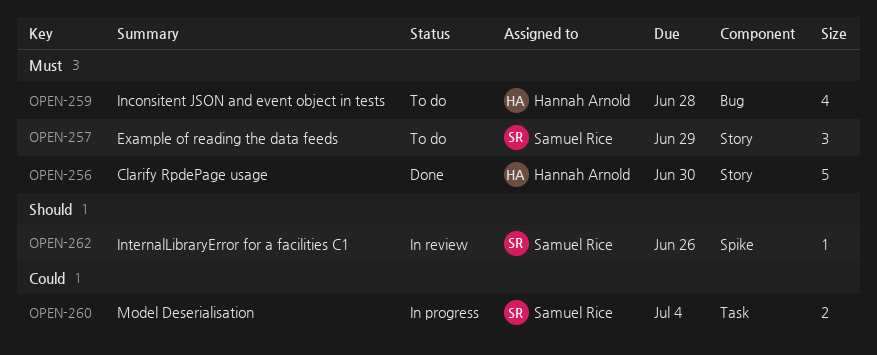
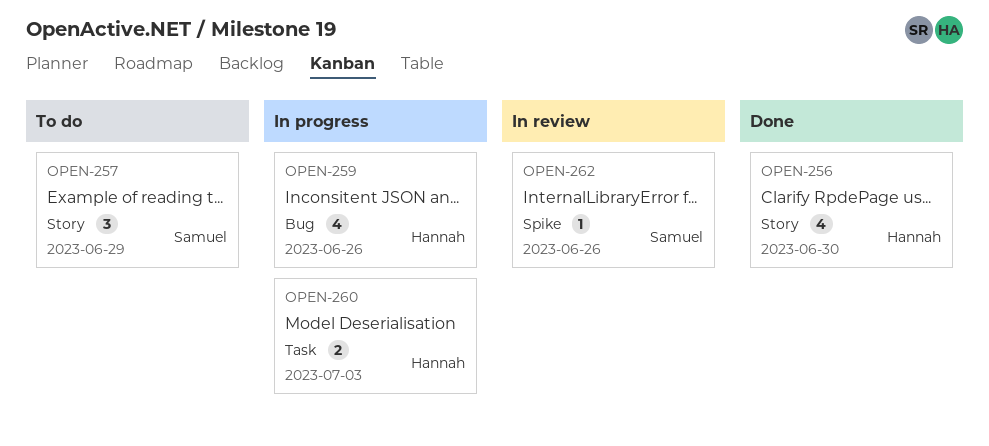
OPEN-256, estimate: 5 -> 4
OPEN-259, status: To do -> In progress
OPEN-259, due: Jun 28 -> Jun 26
OPEN-260, owner: Samuel Rice -> Hannah Arnold
OPEN-260, due: Jul 4 -> Jul 3

